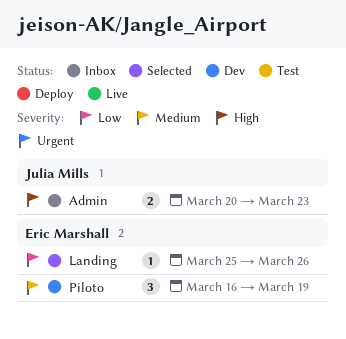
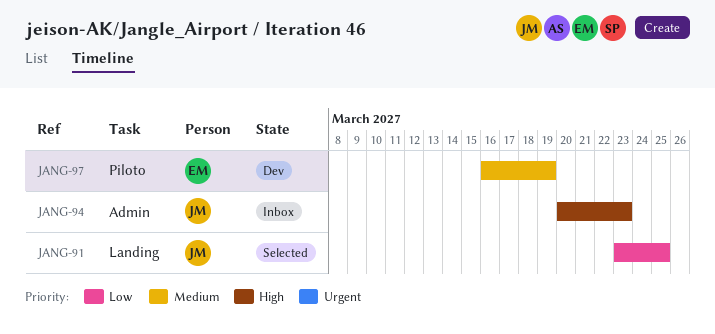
Landing, owner: Eric Marshall -> Julia Mills
Landing, start: Mar 25 -> Mar 23
Landing, due: Mar 26 -> Mar 25

